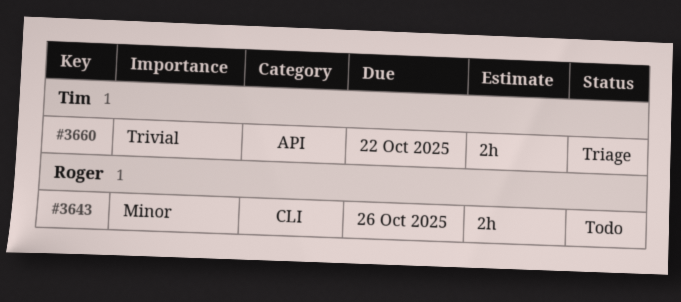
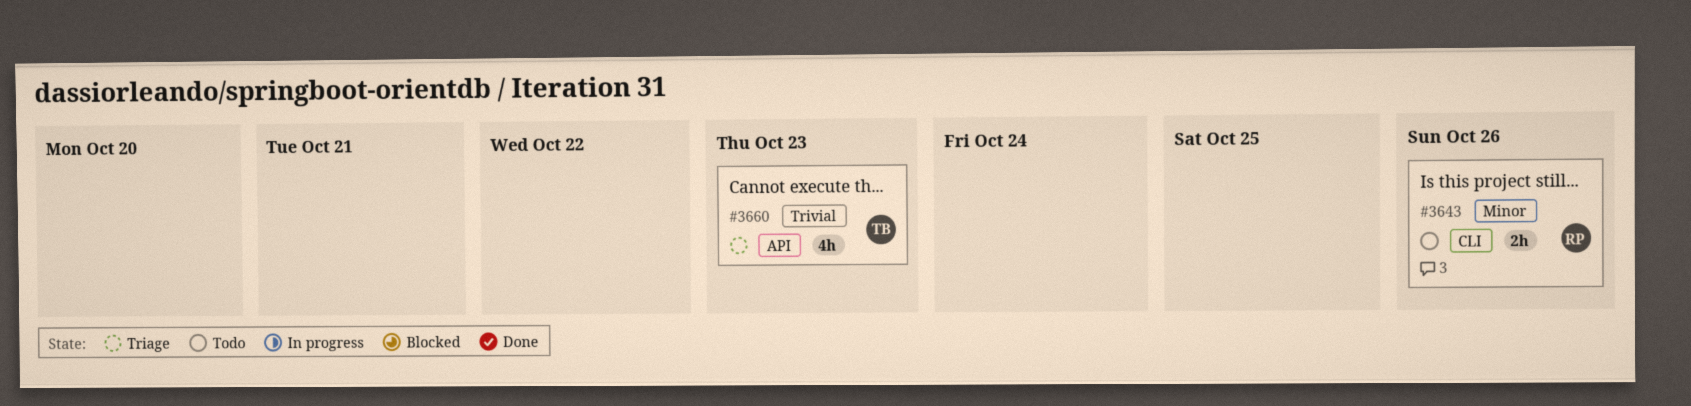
#3660, estimate: 2h -> 4h
#3660, due: Oct 22 -> Oct 23

